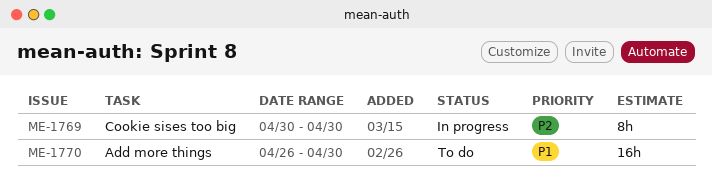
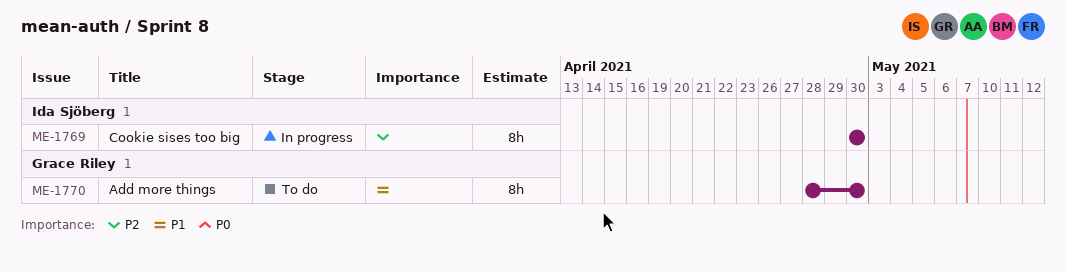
ME-1770, estimate: 16h -> 8h
ME-1770, start: Apr 26 -> Apr 28

